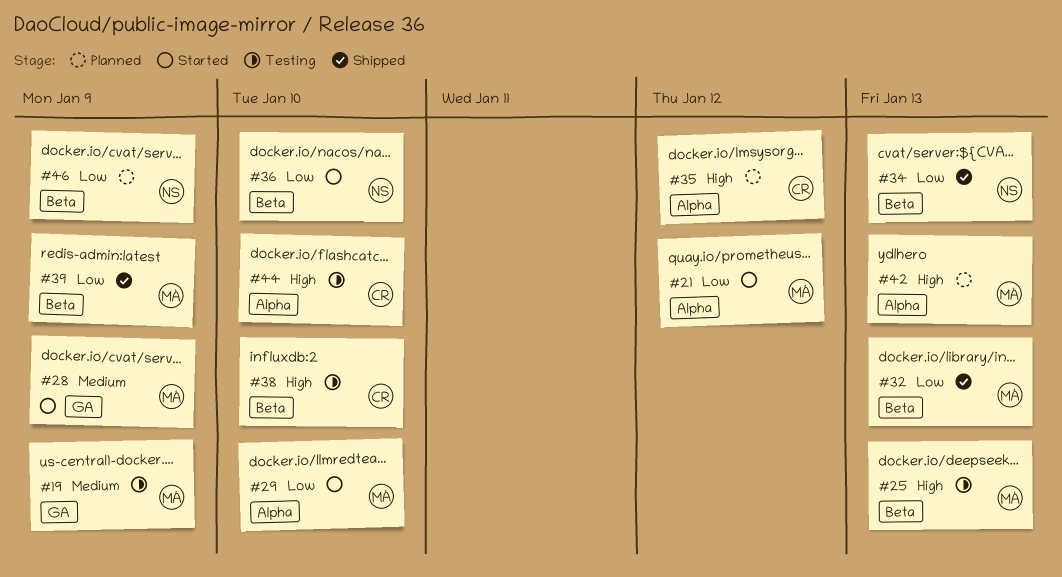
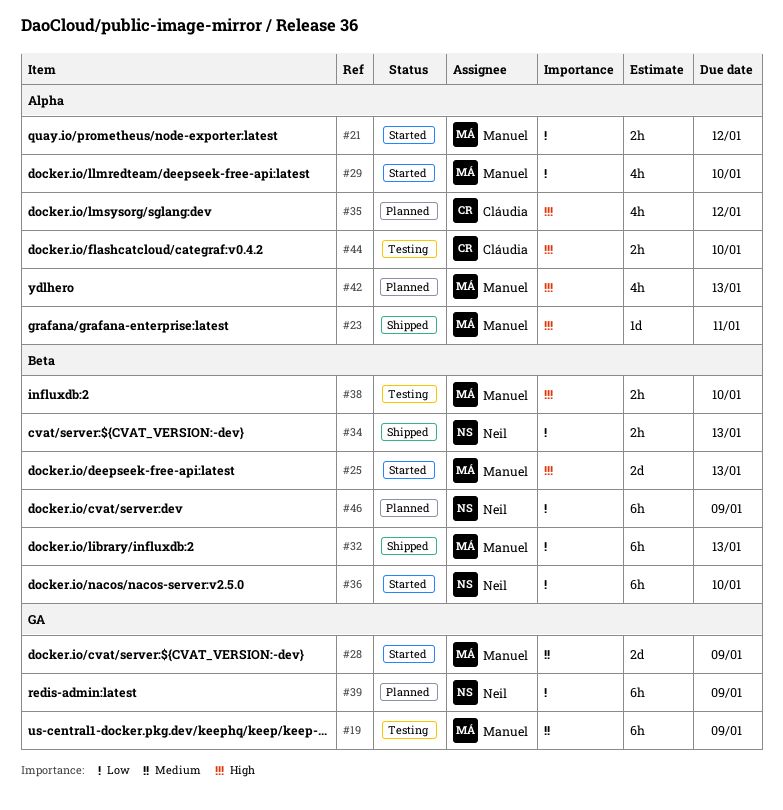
#23: none -> present
#25, status: Testing -> Started
#38, owner: Cláudia -> Manuel
#39, status: Shipped -> Planned
#39, owner: Manuel -> Neil
#39, label: Beta -> GA

